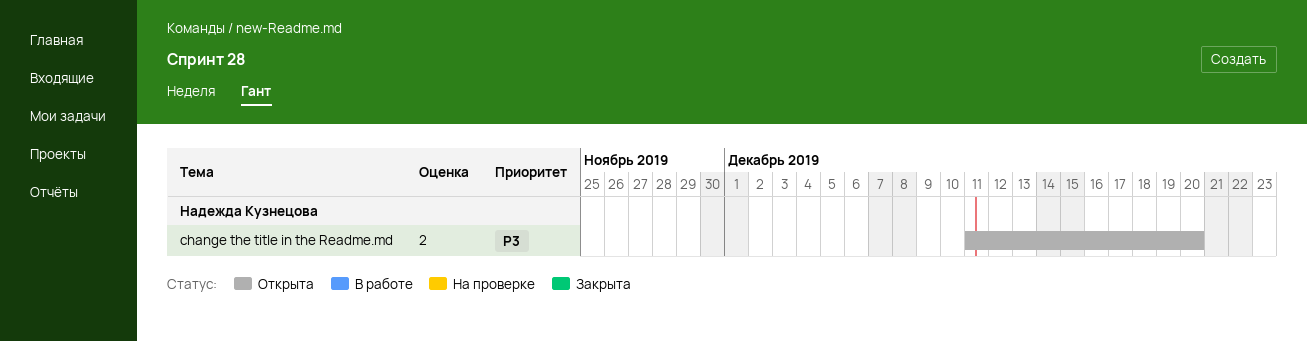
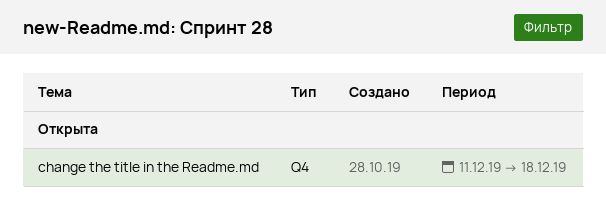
change the title in the Readme.md, due: Dec 20 -> Dec 18

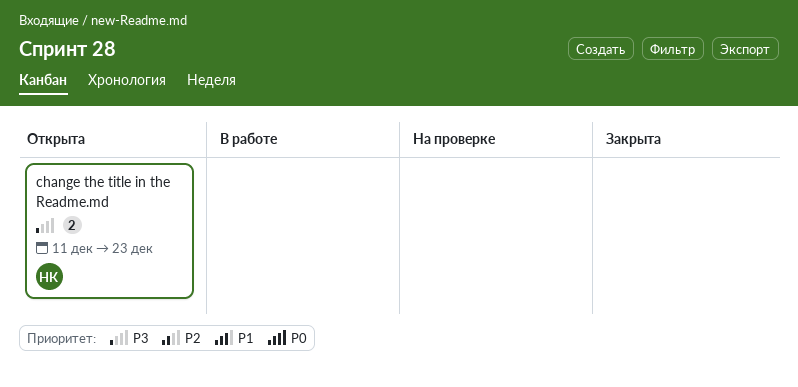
change the title in the Readme.md, due: Dec 18 -> Dec 23

